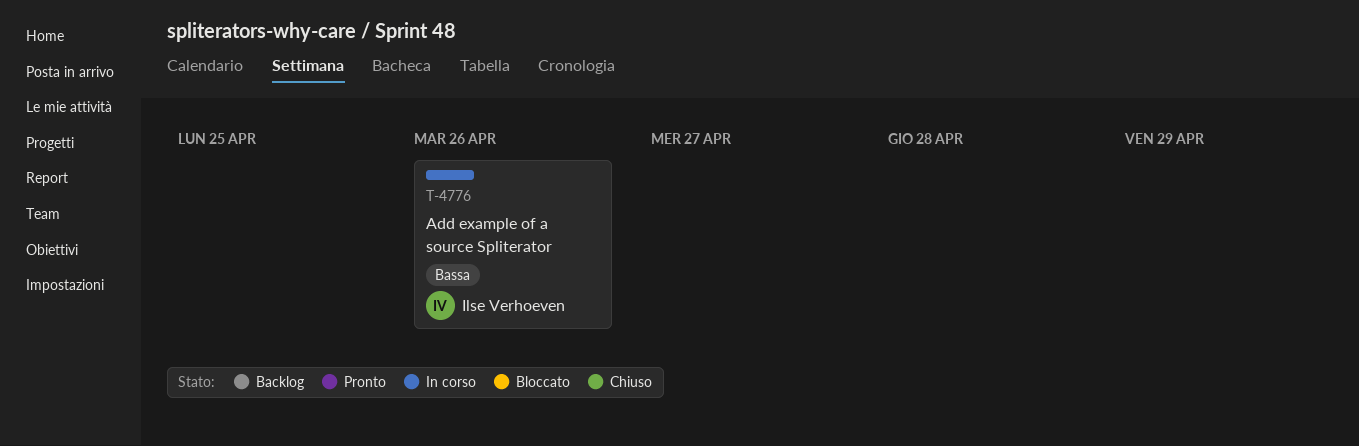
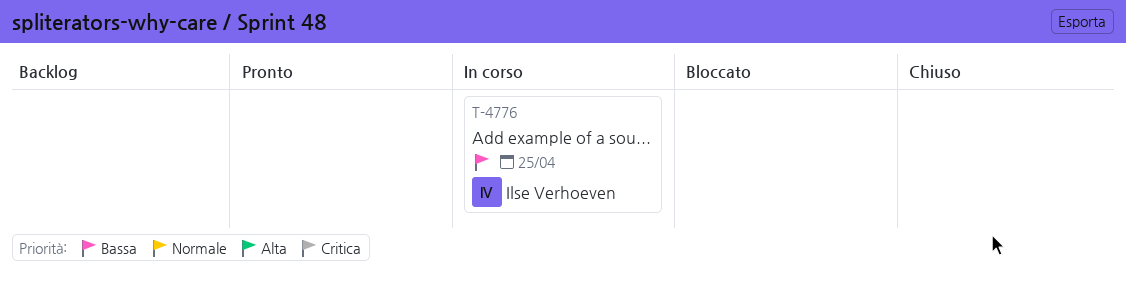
T-4776, due: Apr 26 -> Apr 25

